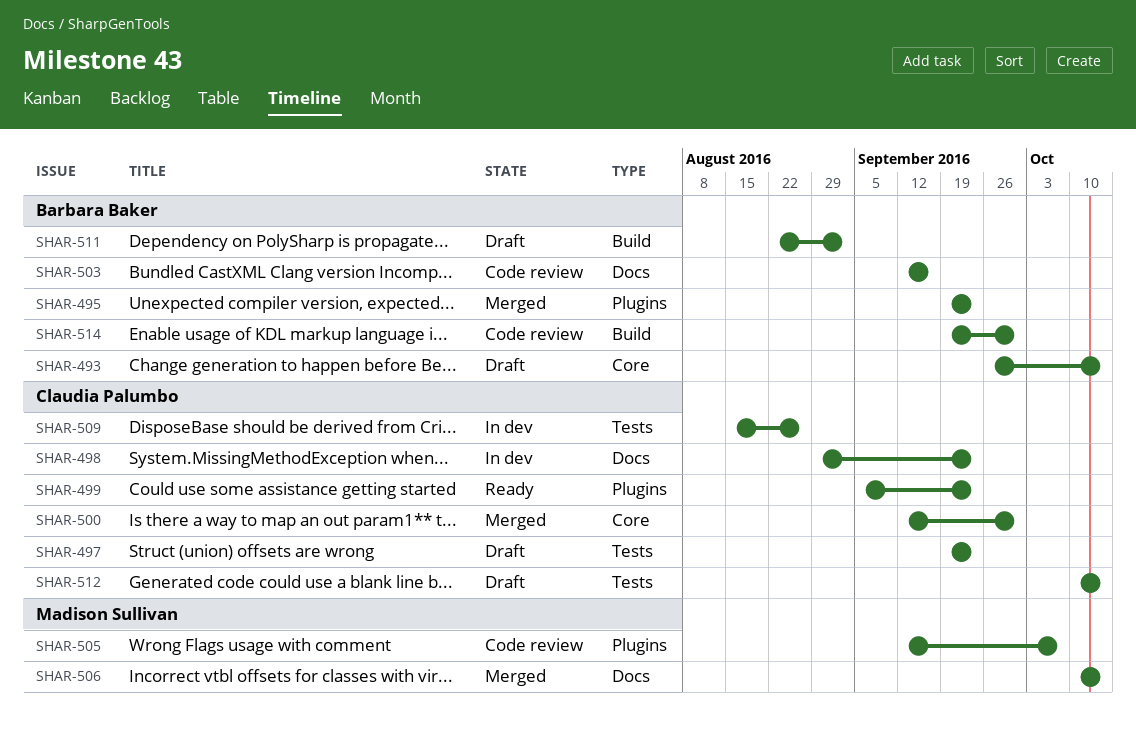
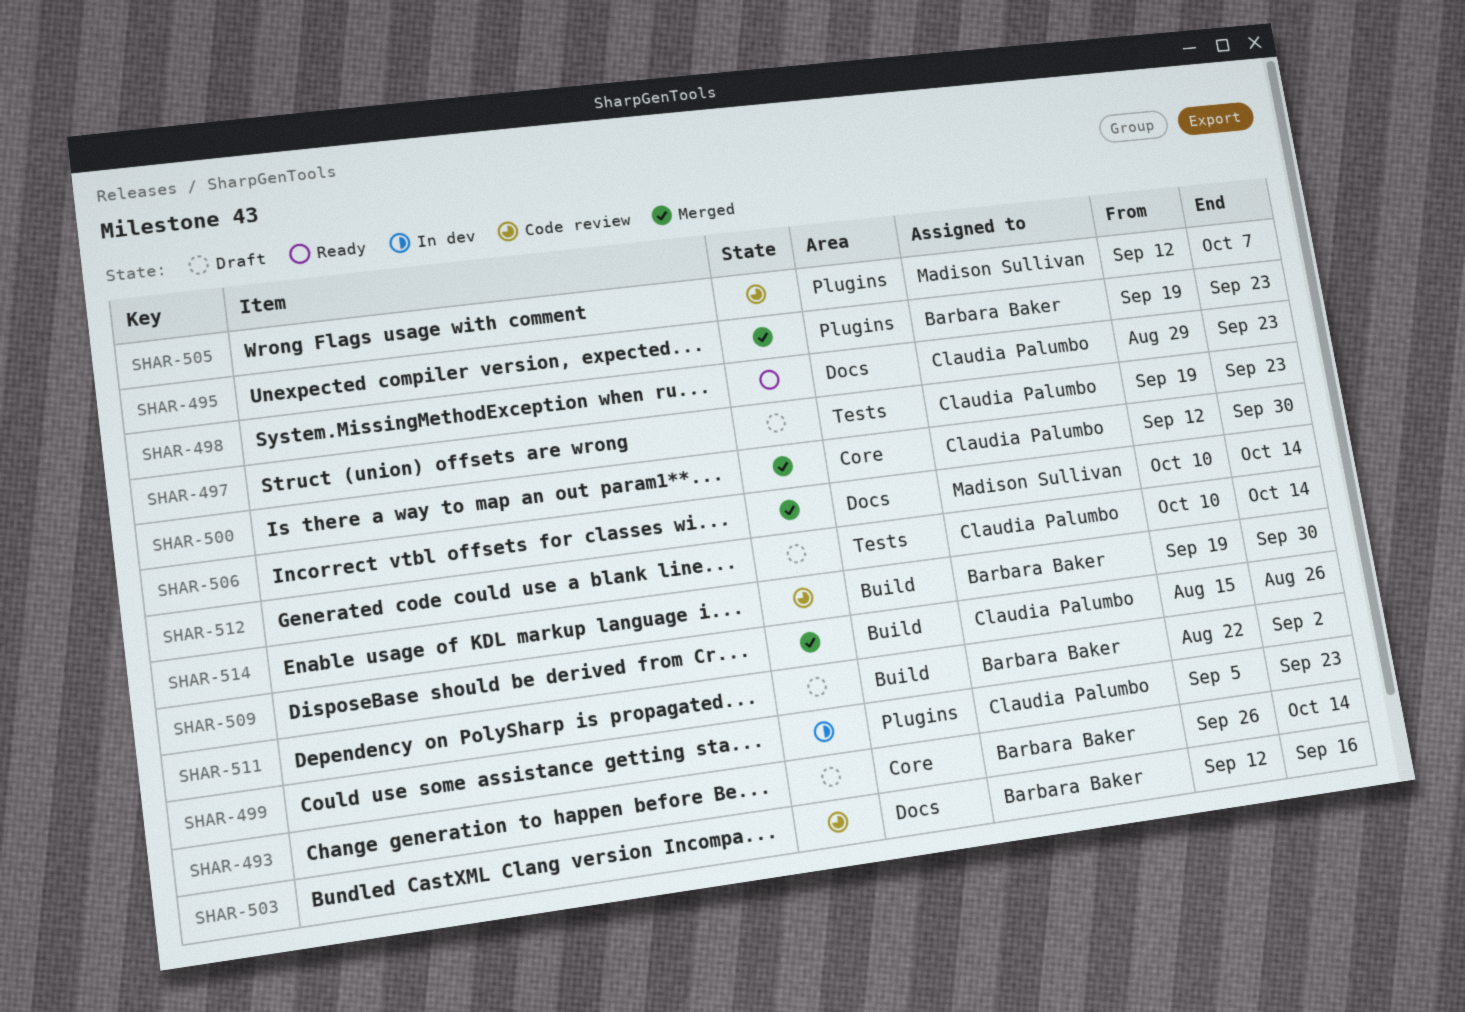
SHAR-498, status: In dev -> Ready
SHAR-499, status: Ready -> In dev
SHAR-509, status: In dev -> Merged
SHAR-509, label: Tests -> Build

